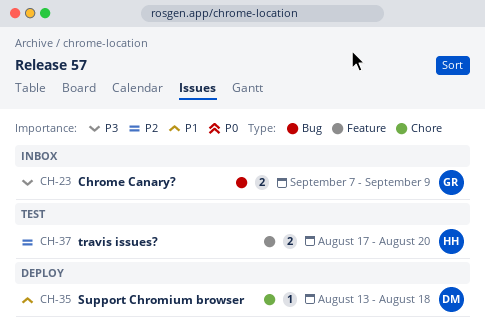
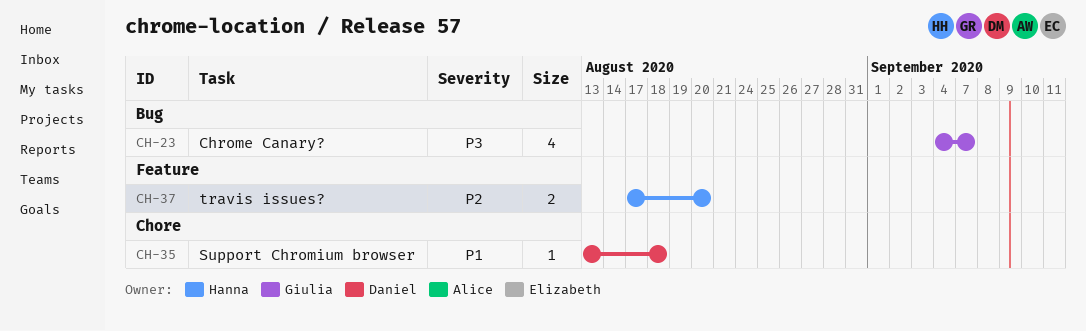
CH-23, estimate: 2 -> 4
CH-23, start: Sep 7 -> Sep 4
CH-23, due: Sep 9 -> Sep 7

